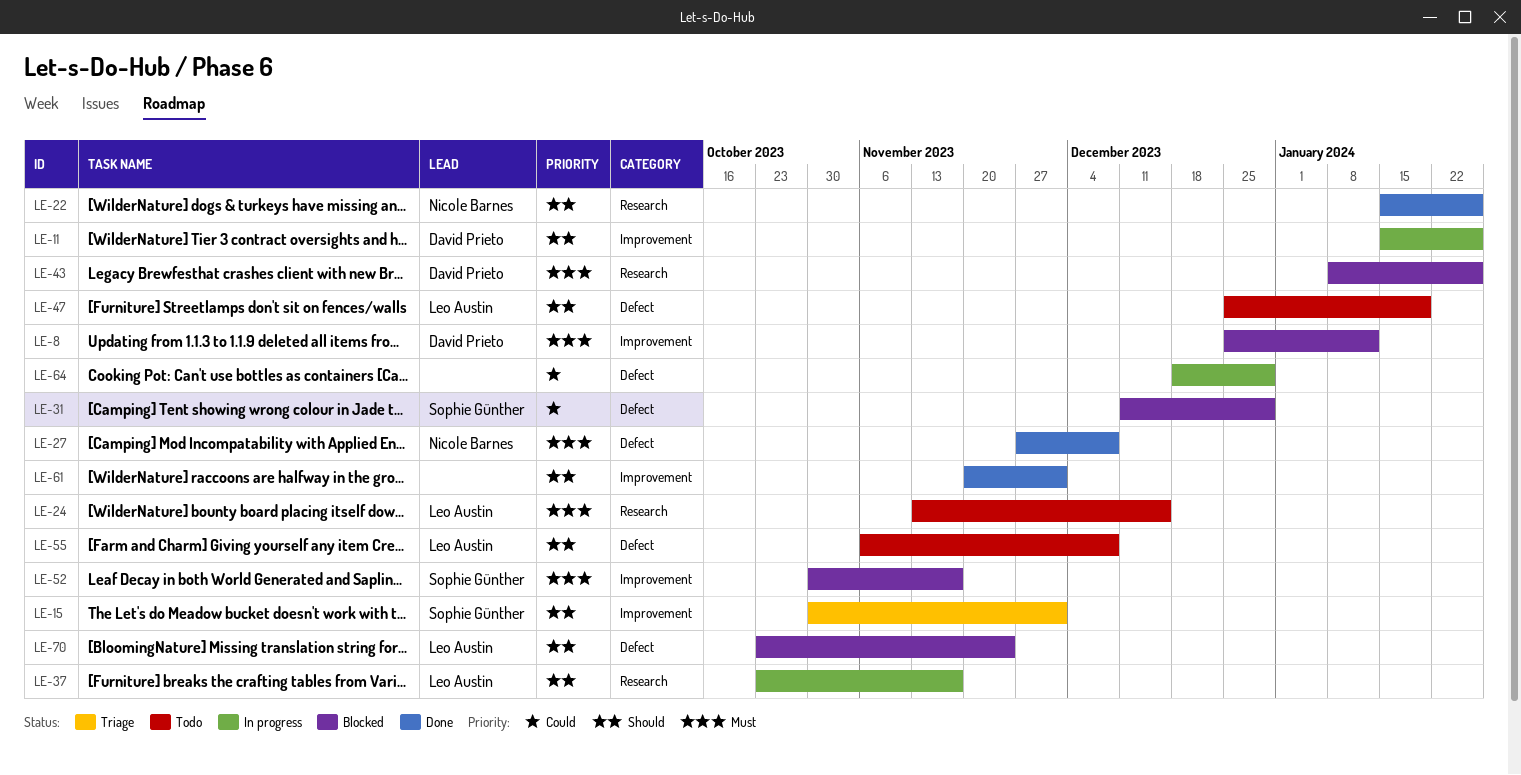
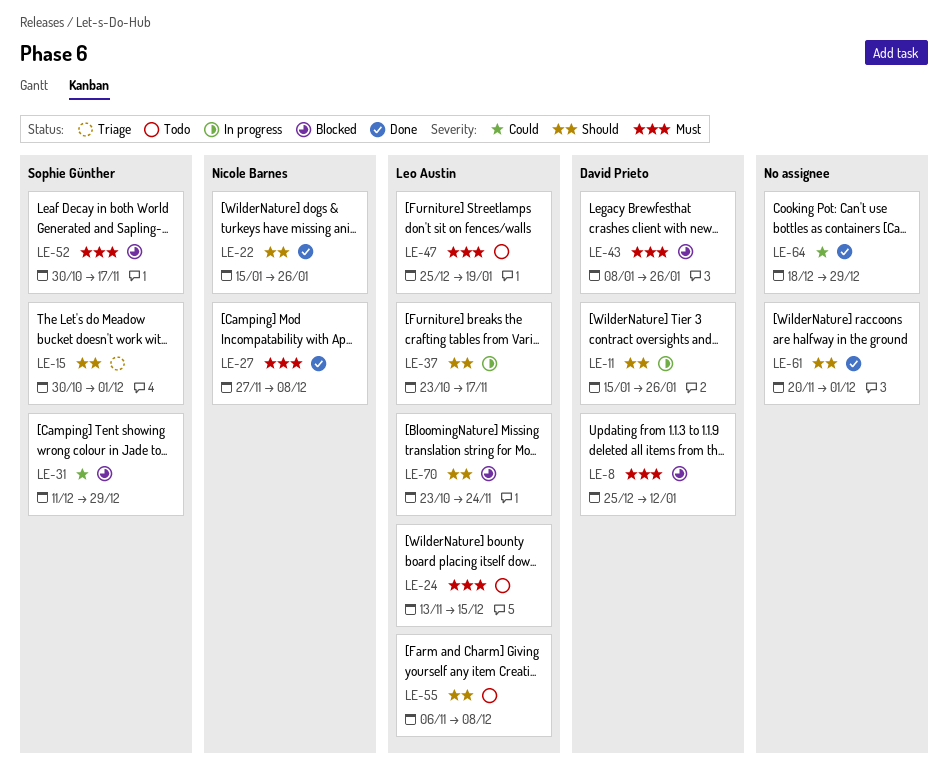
LE-47, priority: Should -> Must
LE-64, status: In progress -> Done

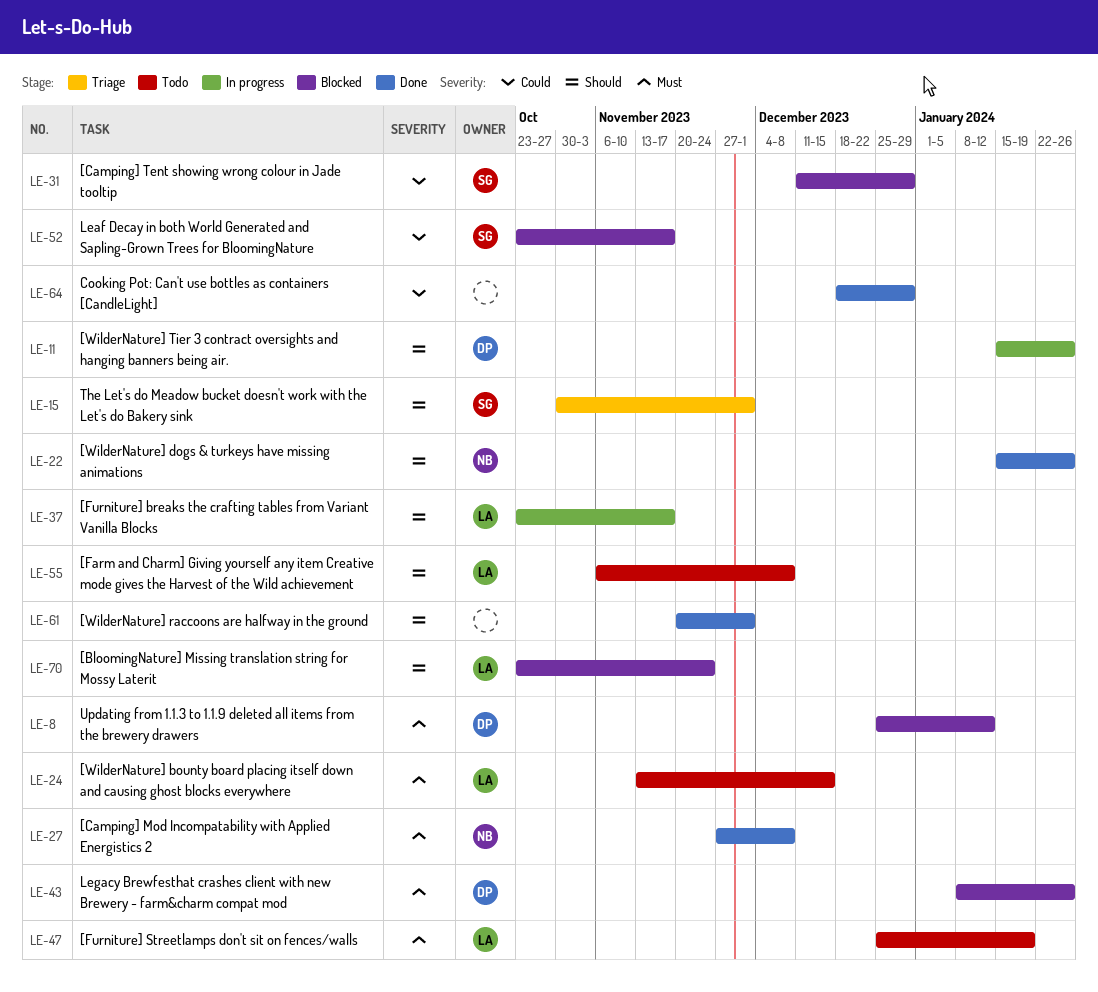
LE-52, priority: Must -> Could
LE-52, start: Oct 30 -> Oct 23

